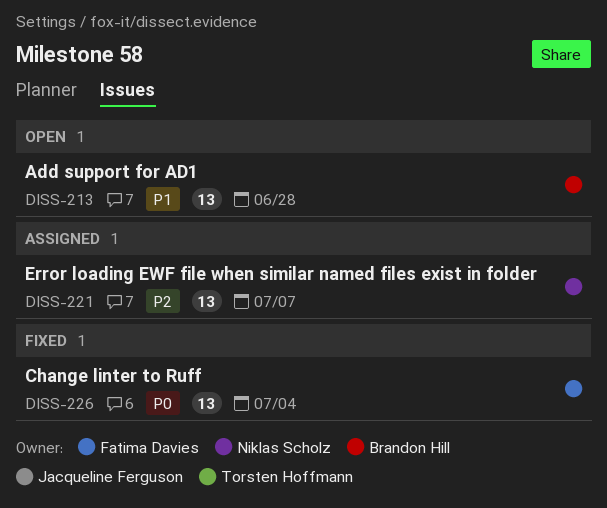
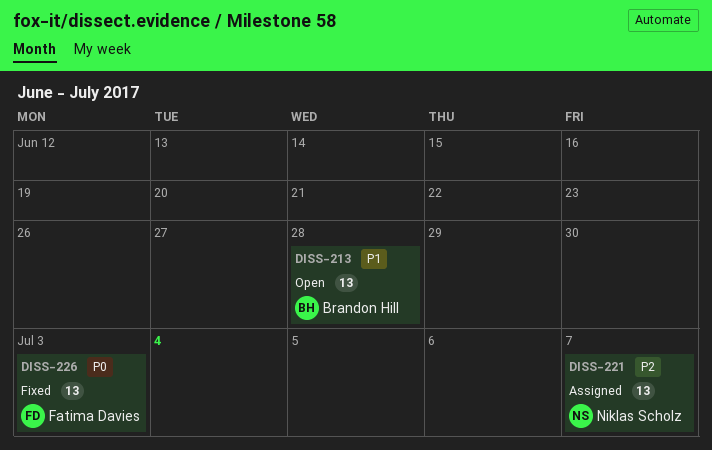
DISS-226, due: Jul 4 -> Jul 3

